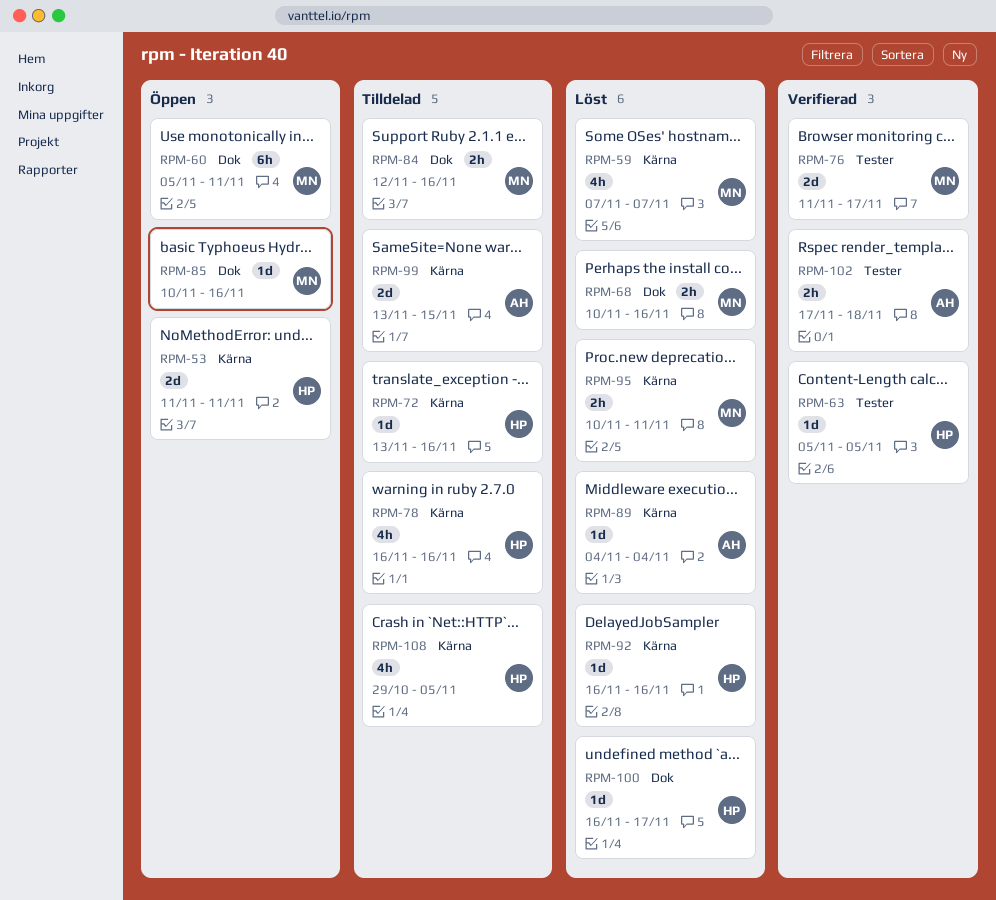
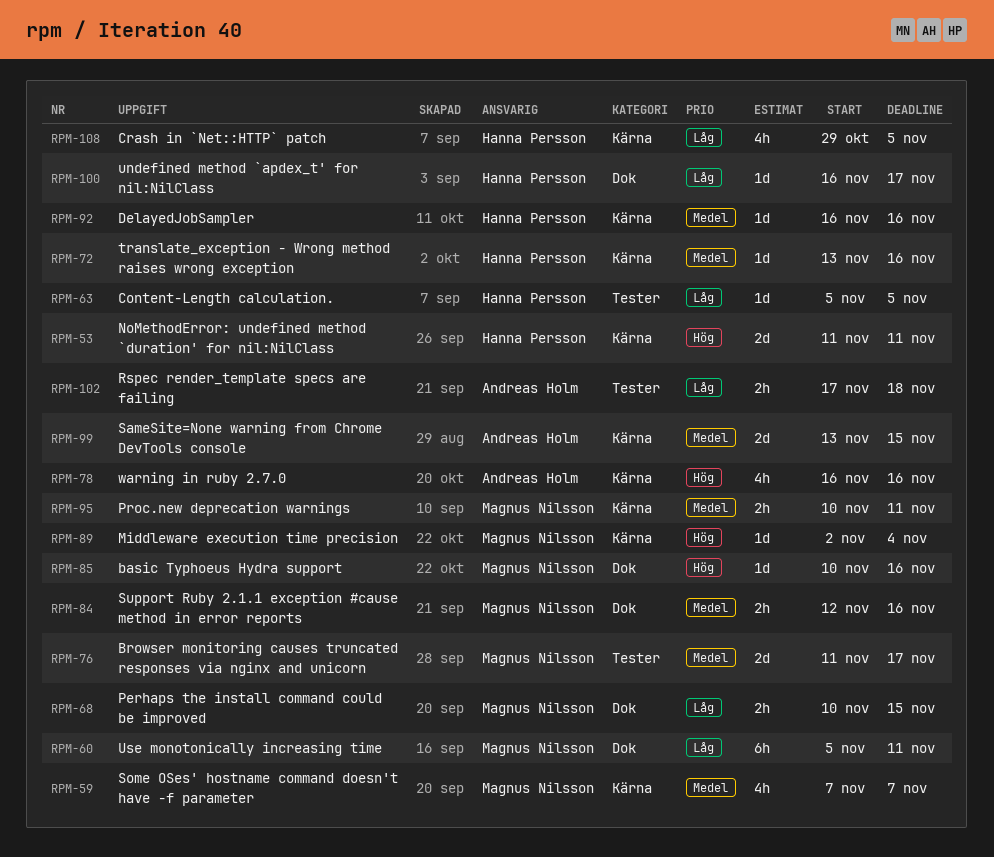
RPM-68, due: Nov 16 -> Nov 15
RPM-78, owner: Hanna Persson -> Andreas Holm
RPM-89, owner: Andreas Holm -> Magnus Nilsson
RPM-89, start: Nov 4 -> Nov 2

